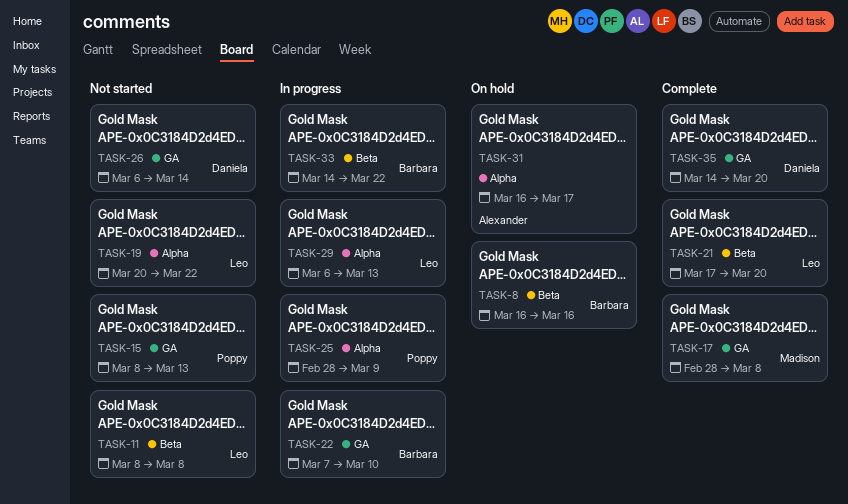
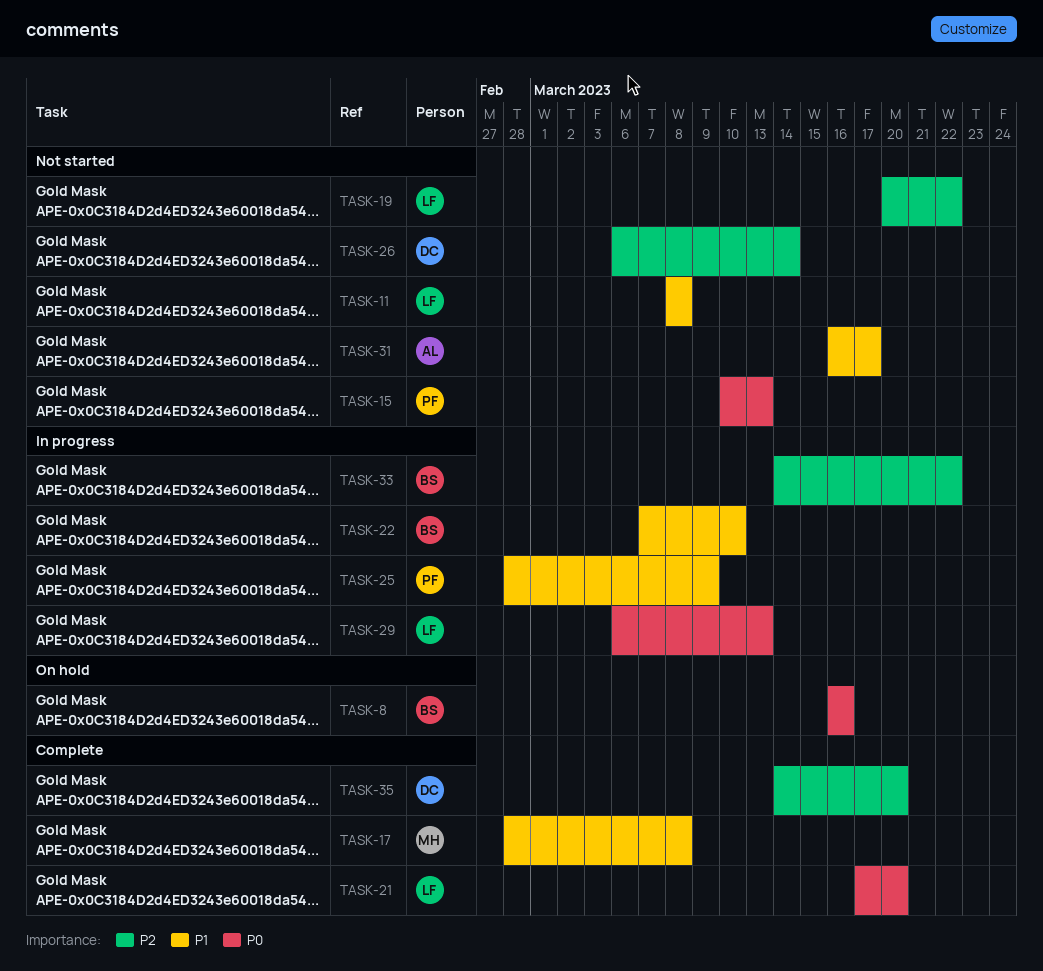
TASK-15, start: Mar 8 -> Mar 10
TASK-31, status: On hold -> Not started

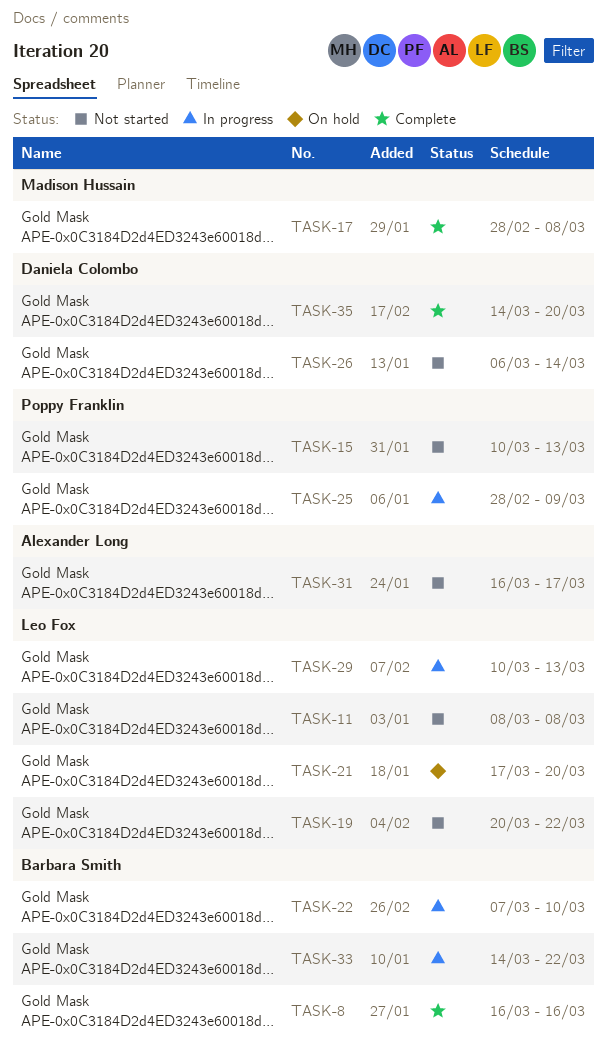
TASK-8, status: On hold -> Complete
TASK-21, status: Complete -> On hold
TASK-29, start: Mar 6 -> Mar 10

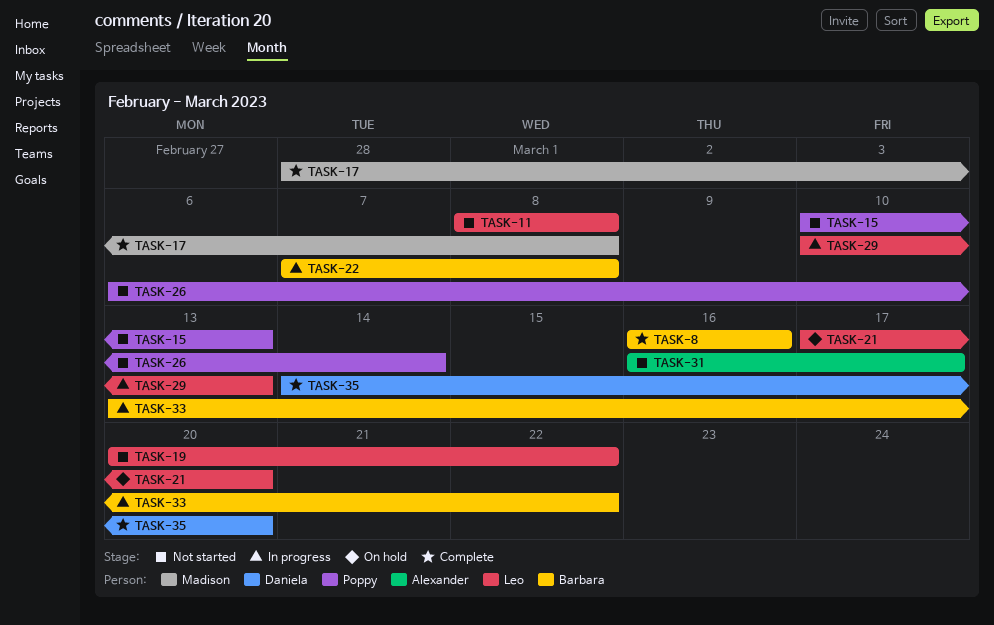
TASK-22, due: Mar 10 -> Mar 8
TASK-25: present -> none
TASK-26, owner: Daniela Colombo -> Poppy Franklin
TASK-33, start: Mar 14 -> Mar 13

